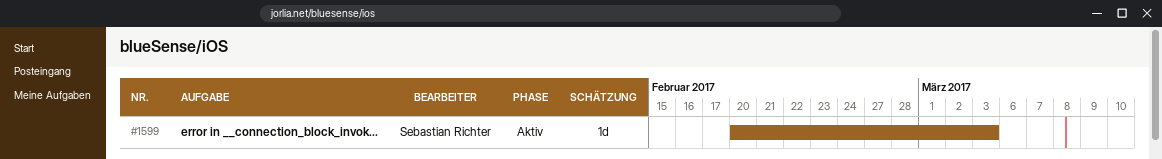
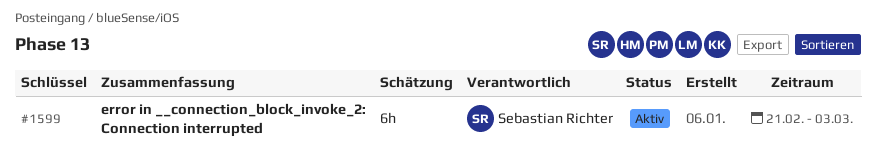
#1599, estimate: 1d -> 6h
#1599, start: Feb 20 -> Feb 21

